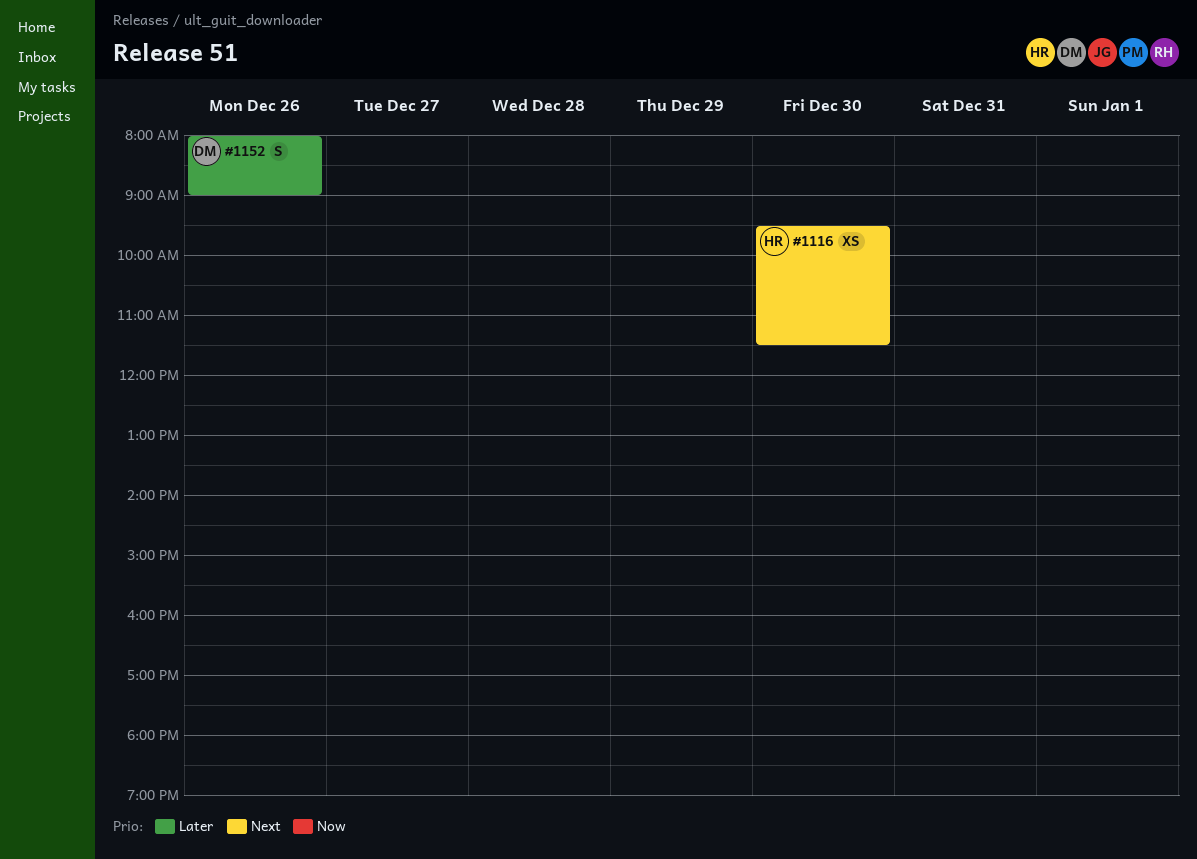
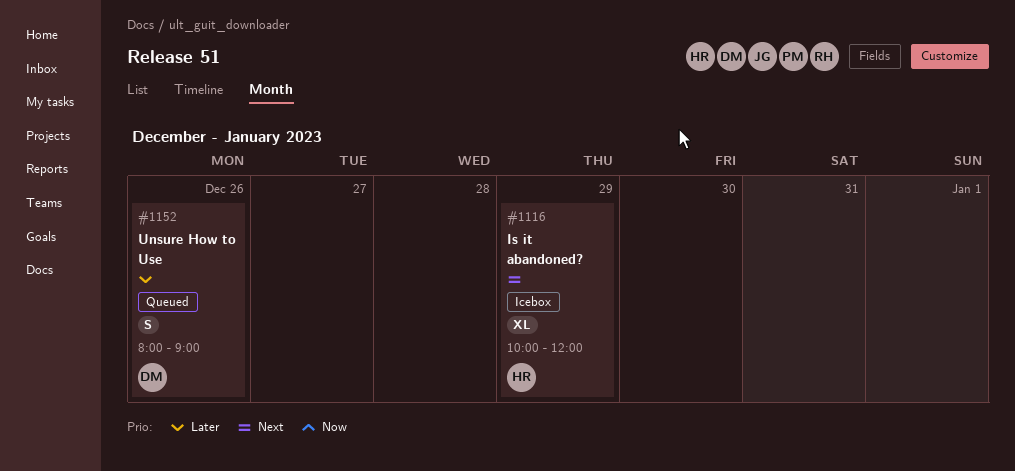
#1116, estimate: XS -> XL
#1116, day: Dec 30 -> Dec 29
#1116, begins: 09:30 -> 10:00
#1116, ends: 11:30 -> 12:00

